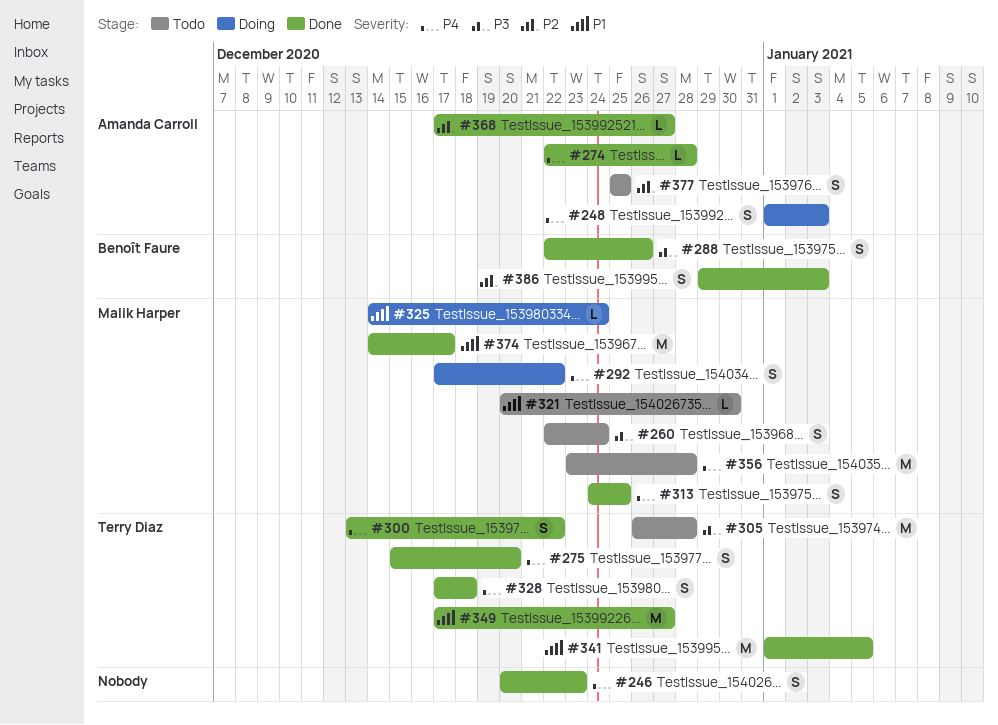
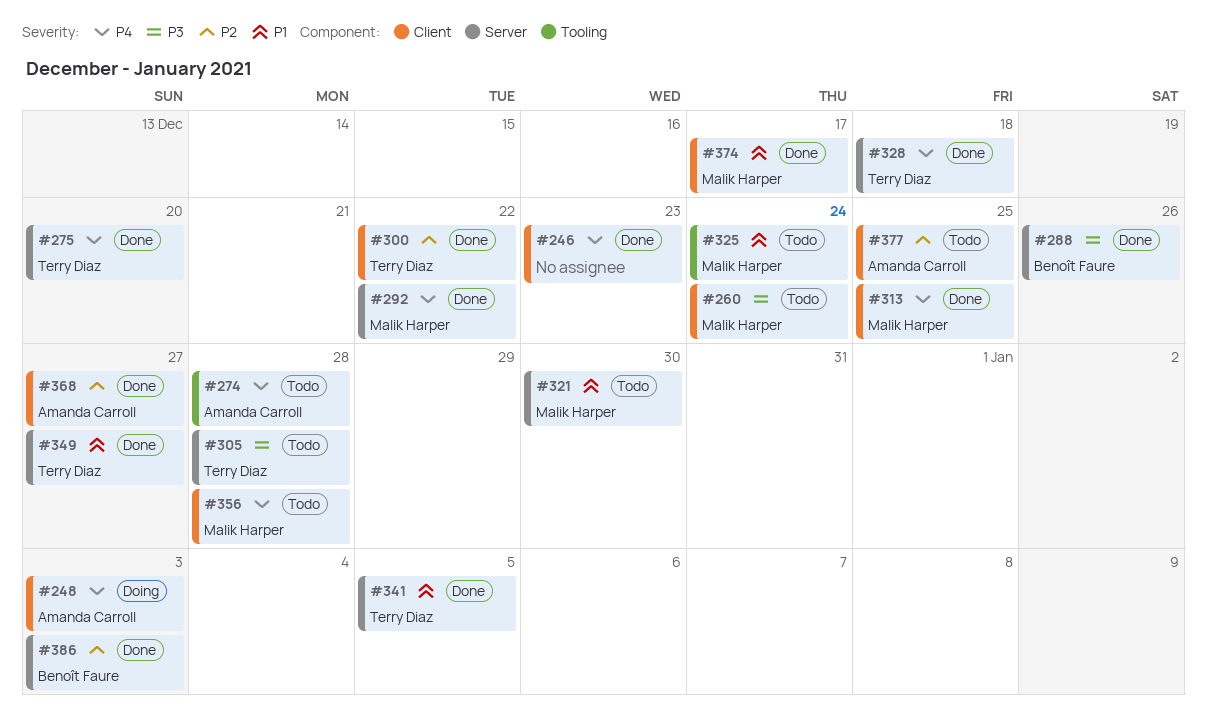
#274, status: Done -> Todo
#292, status: Doing -> Done
#300, priority: P4 -> P2
#325, status: Doing -> Todo

